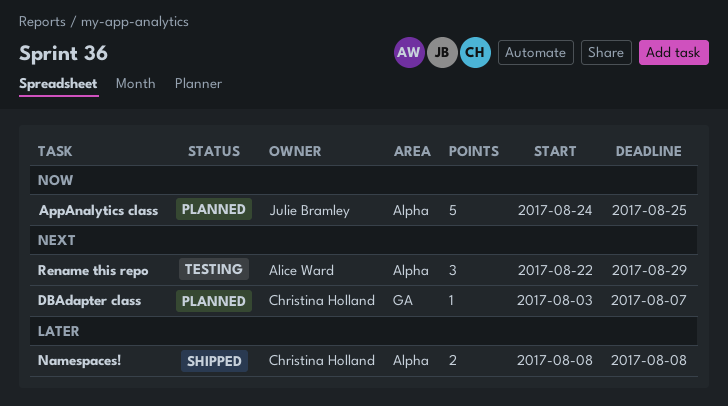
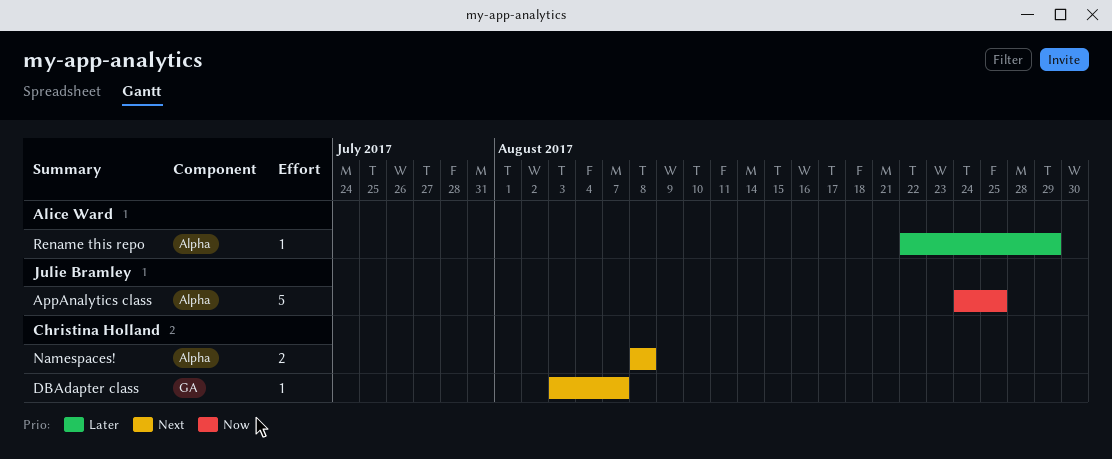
Namespaces!, priority: Later -> Next
Rename this repo, priority: Next -> Later
Rename this repo, estimate: 3 -> 1

